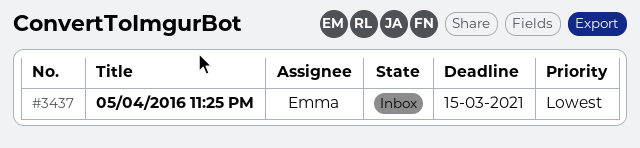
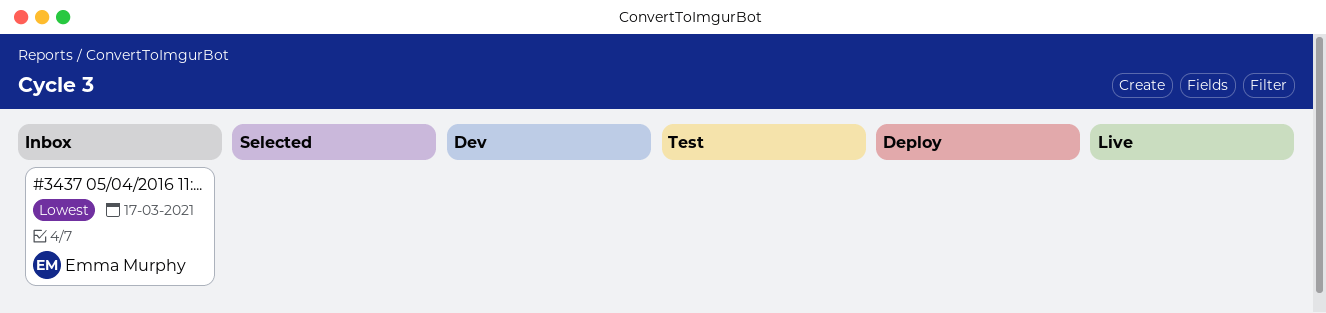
#3437, due: Mar 15 -> Mar 17

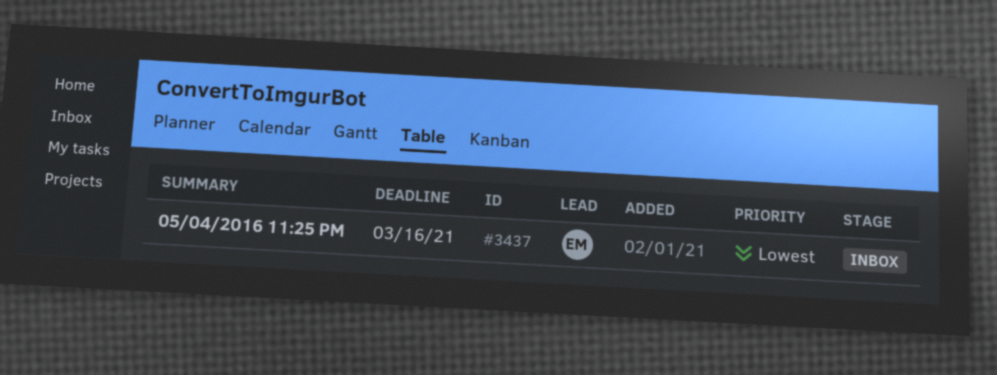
#3437, due: Mar 17 -> Mar 16

